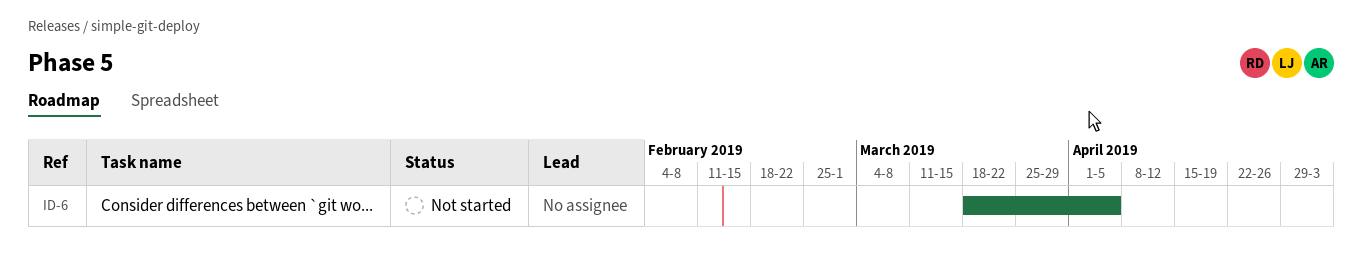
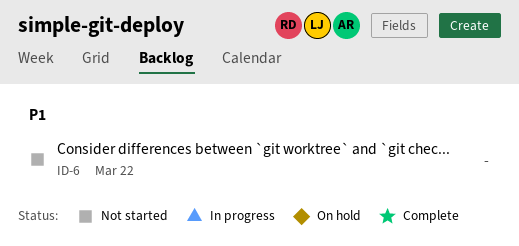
ID-6, due: Apr 5 -> Mar 22

